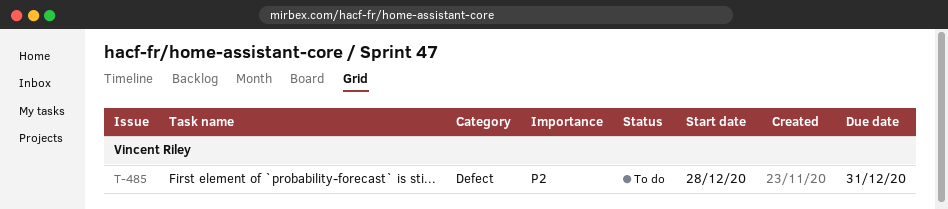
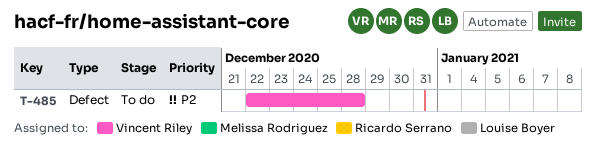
T-485, start: Dec 28 -> Dec 22
T-485, due: Dec 31 -> Dec 28

